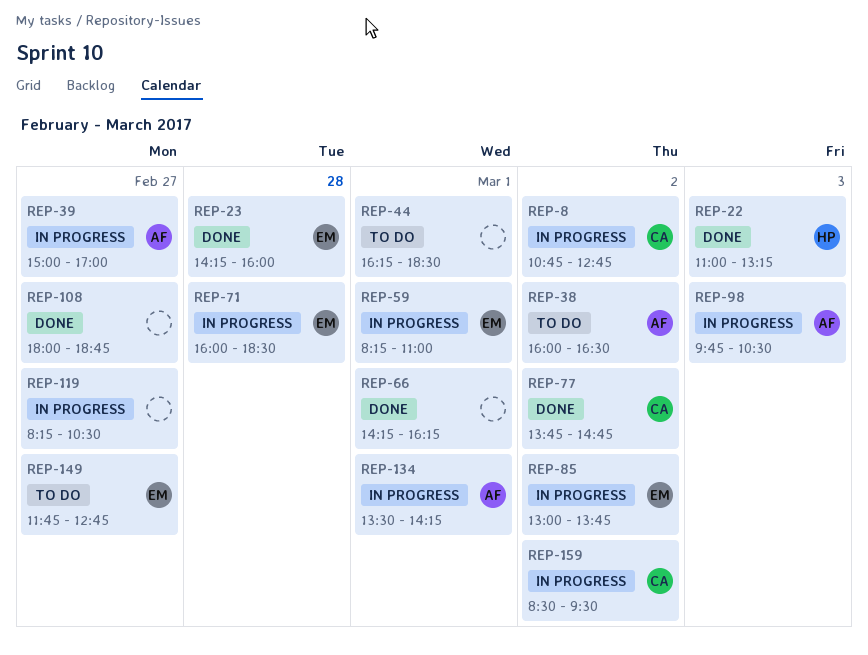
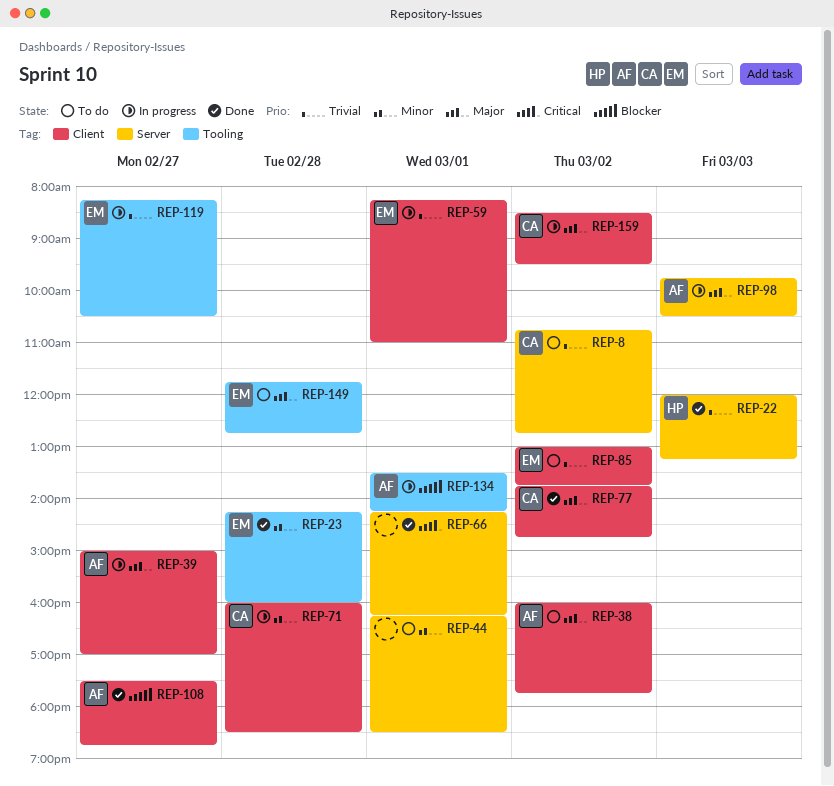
REP-8, status: In progress -> To do
REP-22, begins: 11:00 -> 12:00
REP-38, ends: 16:30 -> 17:45
REP-71, owner: EM -> CA
REP-85, status: In progress -> To do
REP-108, owner: none -> AF
REP-108, begins: 18:00 -> 17:30
REP-119, owner: none -> EM
REP-149, day: Feb 27 -> Feb 28

